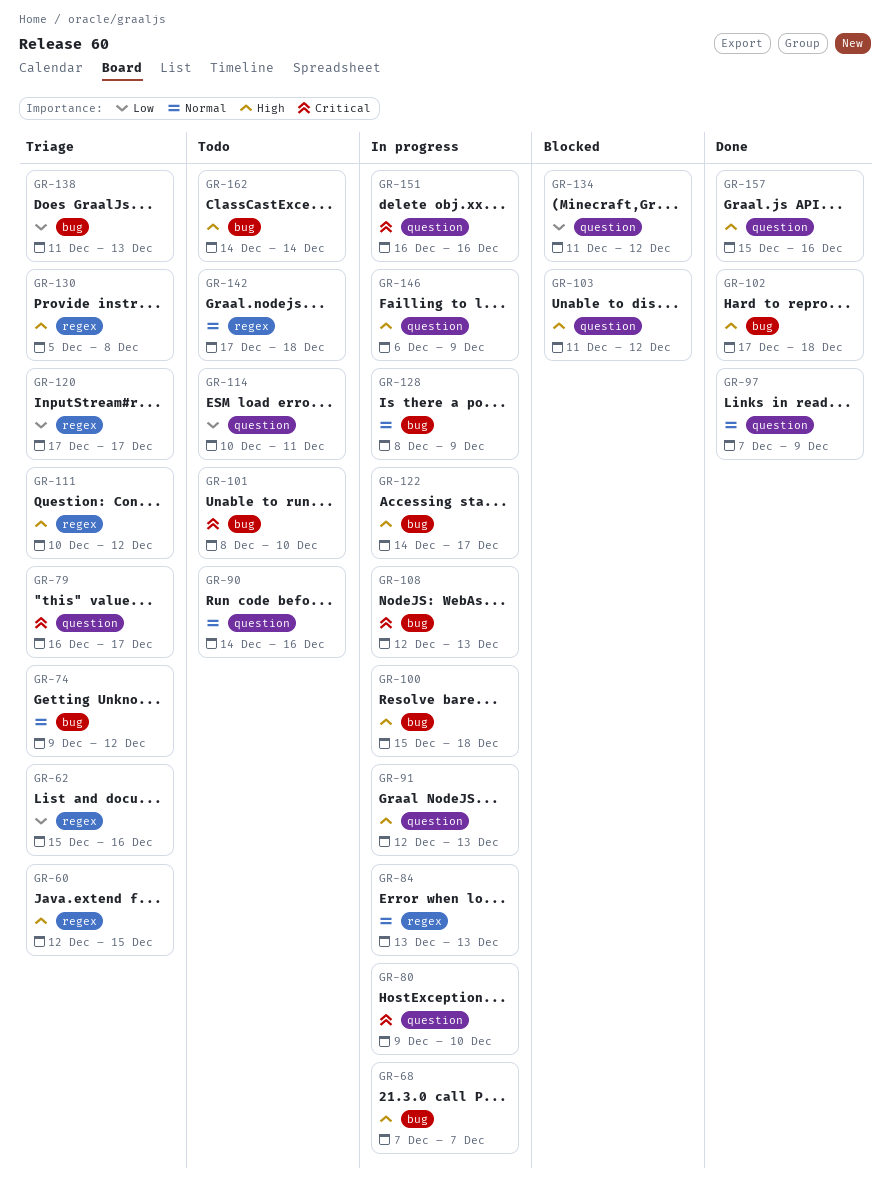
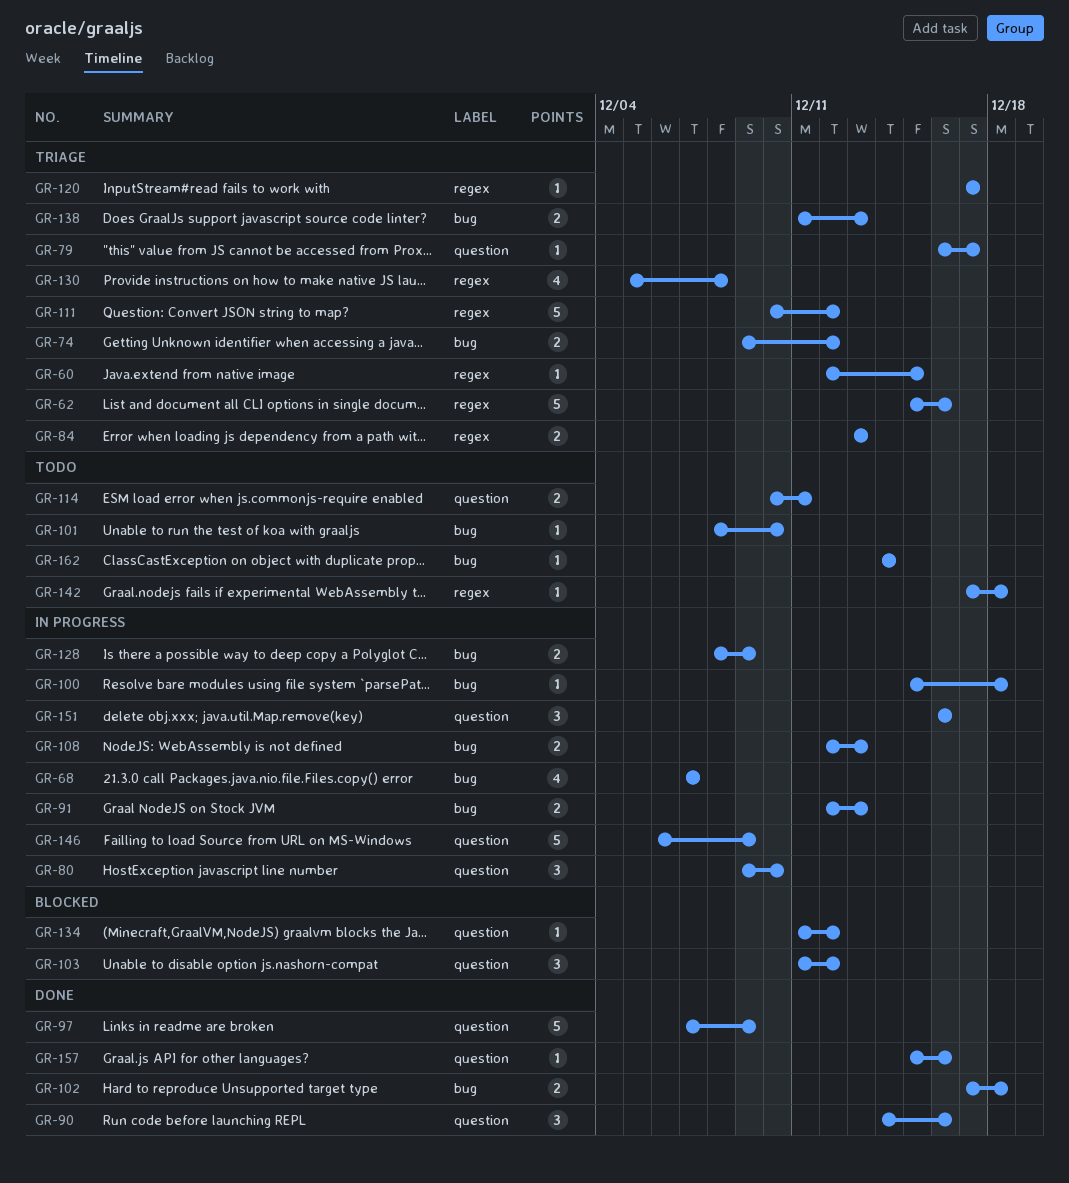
GR-84, status: In progress -> Triage
GR-90, status: Todo -> Done
GR-91, label: question -> bug
GR-122: present -> none

